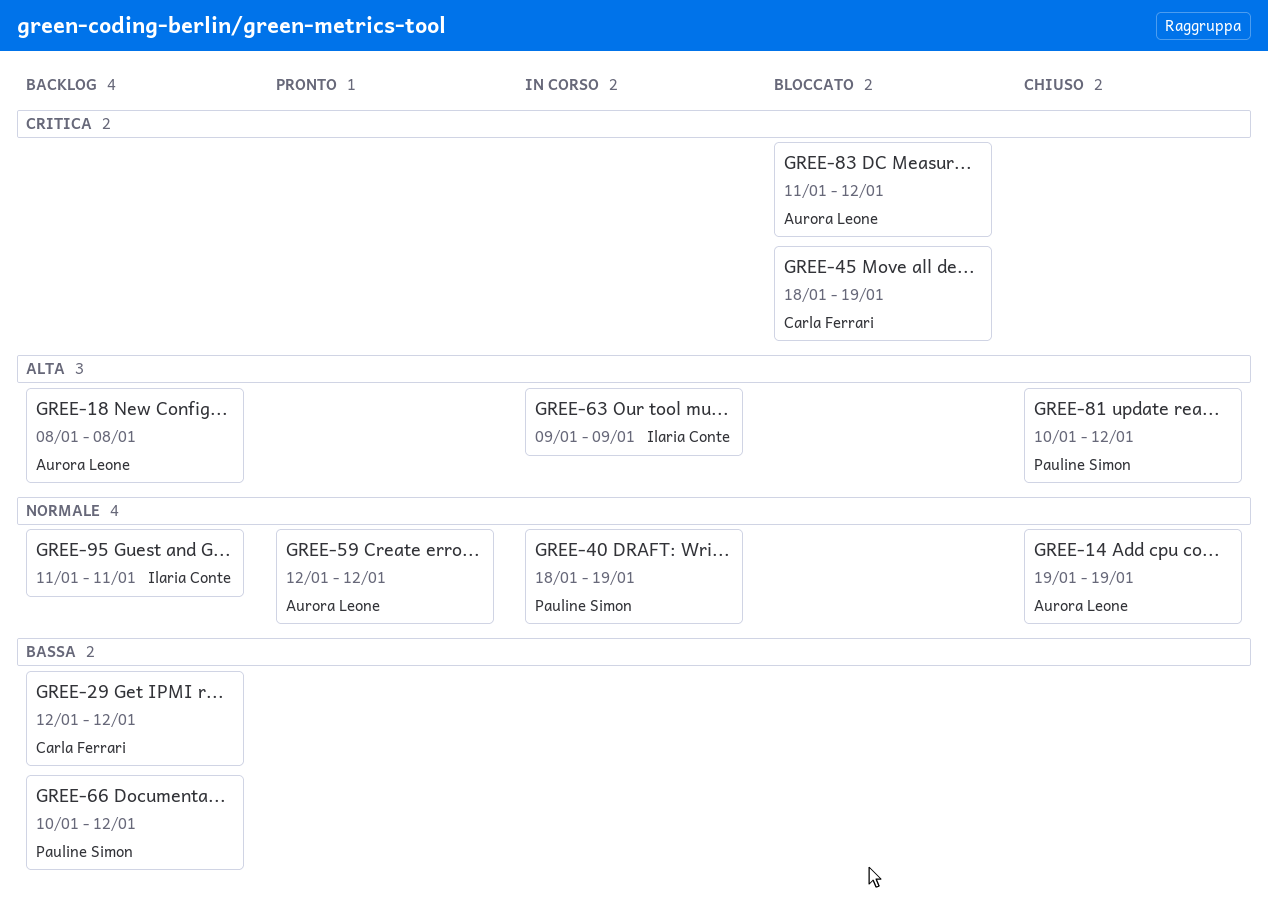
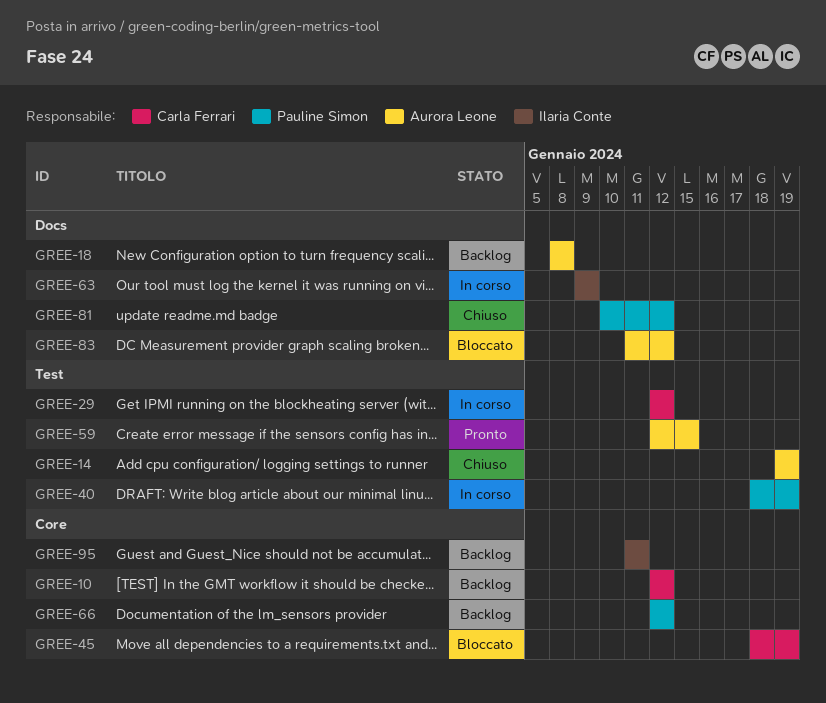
GREE-10: none -> present
GREE-29, status: Backlog -> In corso
GREE-59, due: Jan 12 -> Jan 15
GREE-66, start: Jan 10 -> Jan 12

